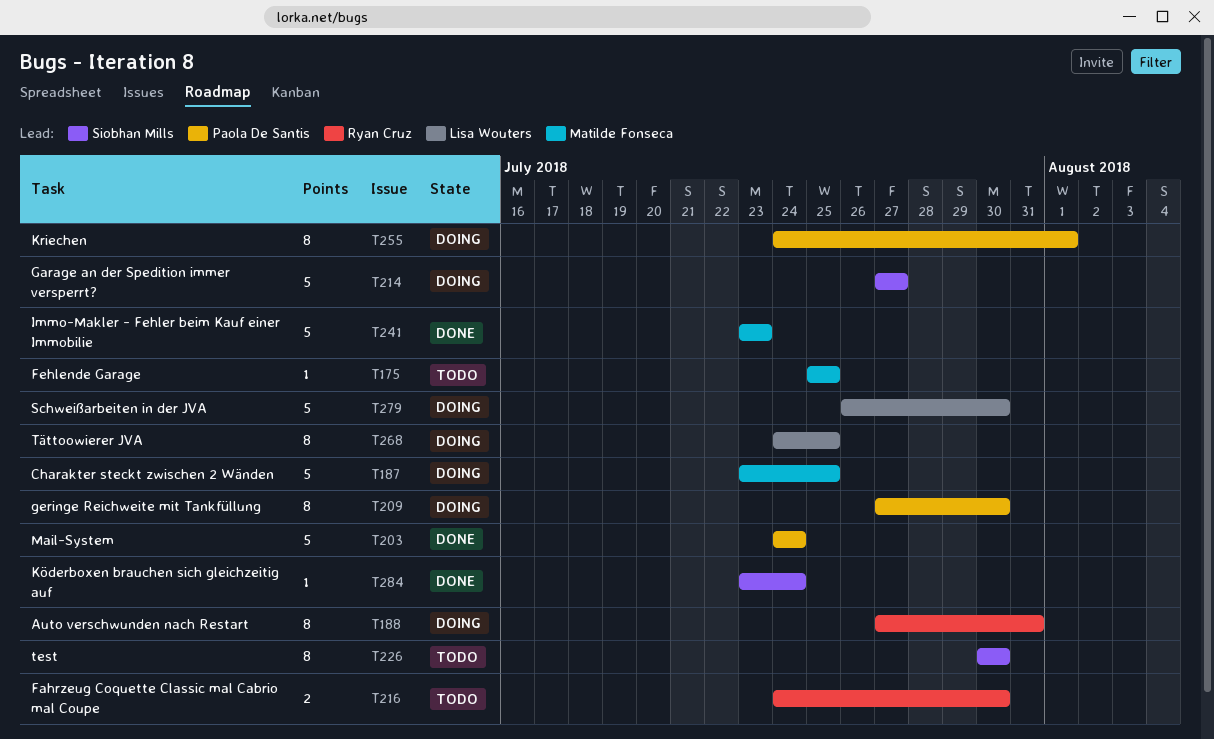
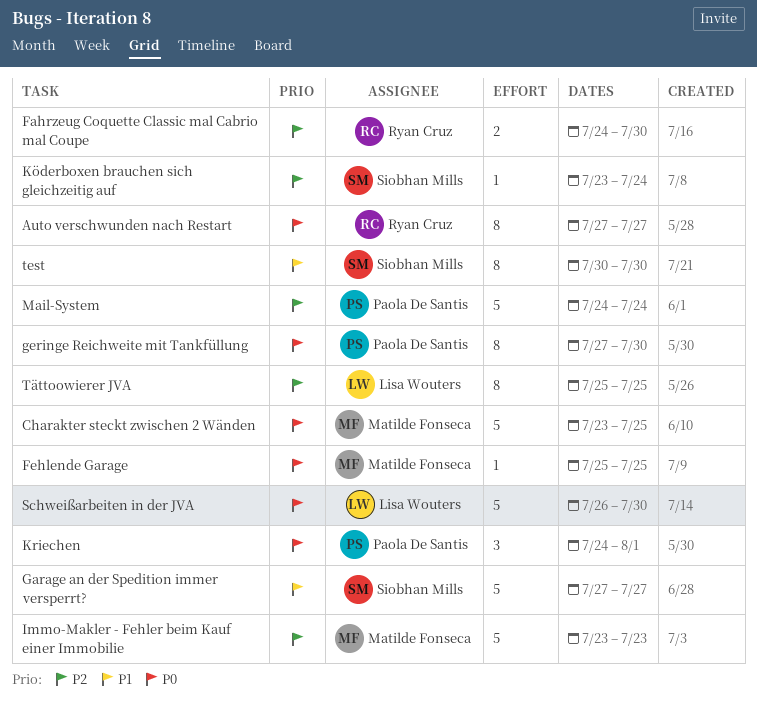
Auto verschwunden nach Restart, due: Jul 31 -> Jul 27
Kriechen, estimate: 8 -> 3
Tättoowierer JVA, start: Jul 24 -> Jul 25

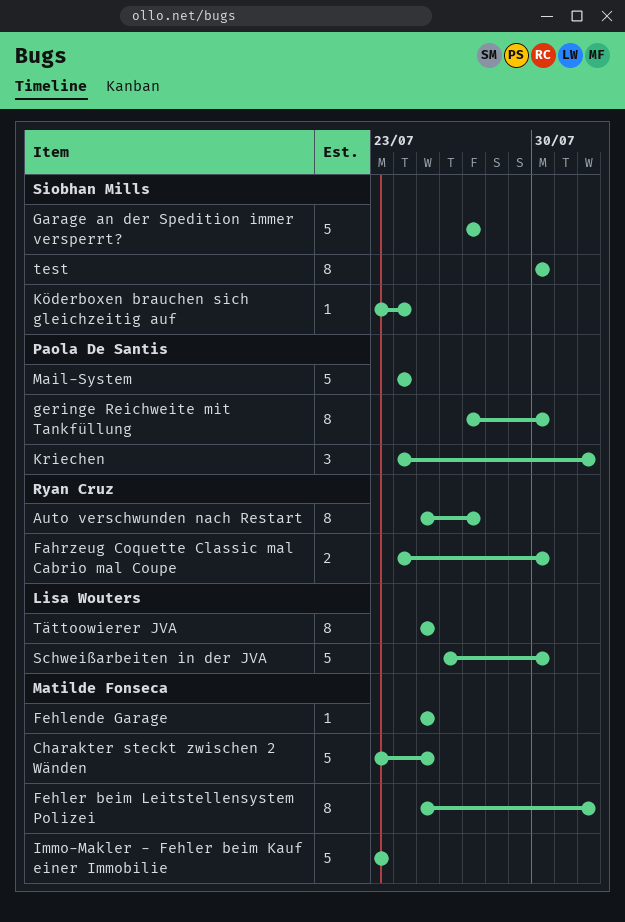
Auto verschwunden nach Restart, start: Jul 27 -> Jul 25
Fehler beim Leitstellensystem Polizei: none -> present

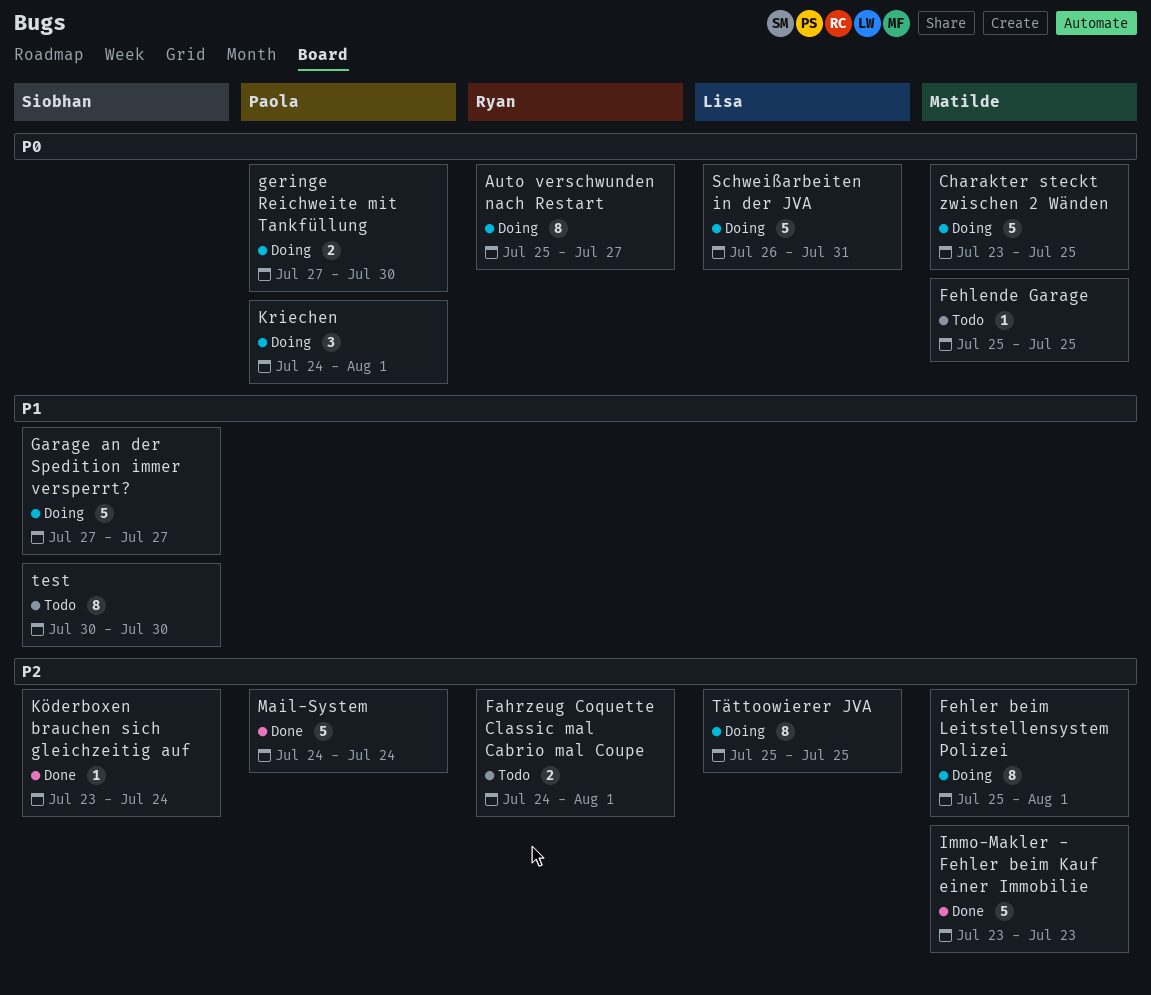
Fahrzeug Coquette Classic mal Cabrio mal Coupe, due: Jul 30 -> Aug 1
geringe Reichweite mit Tankfüllung, estimate: 8 -> 2
Schweißarbeiten in der JVA, due: Jul 30 -> Jul 31

